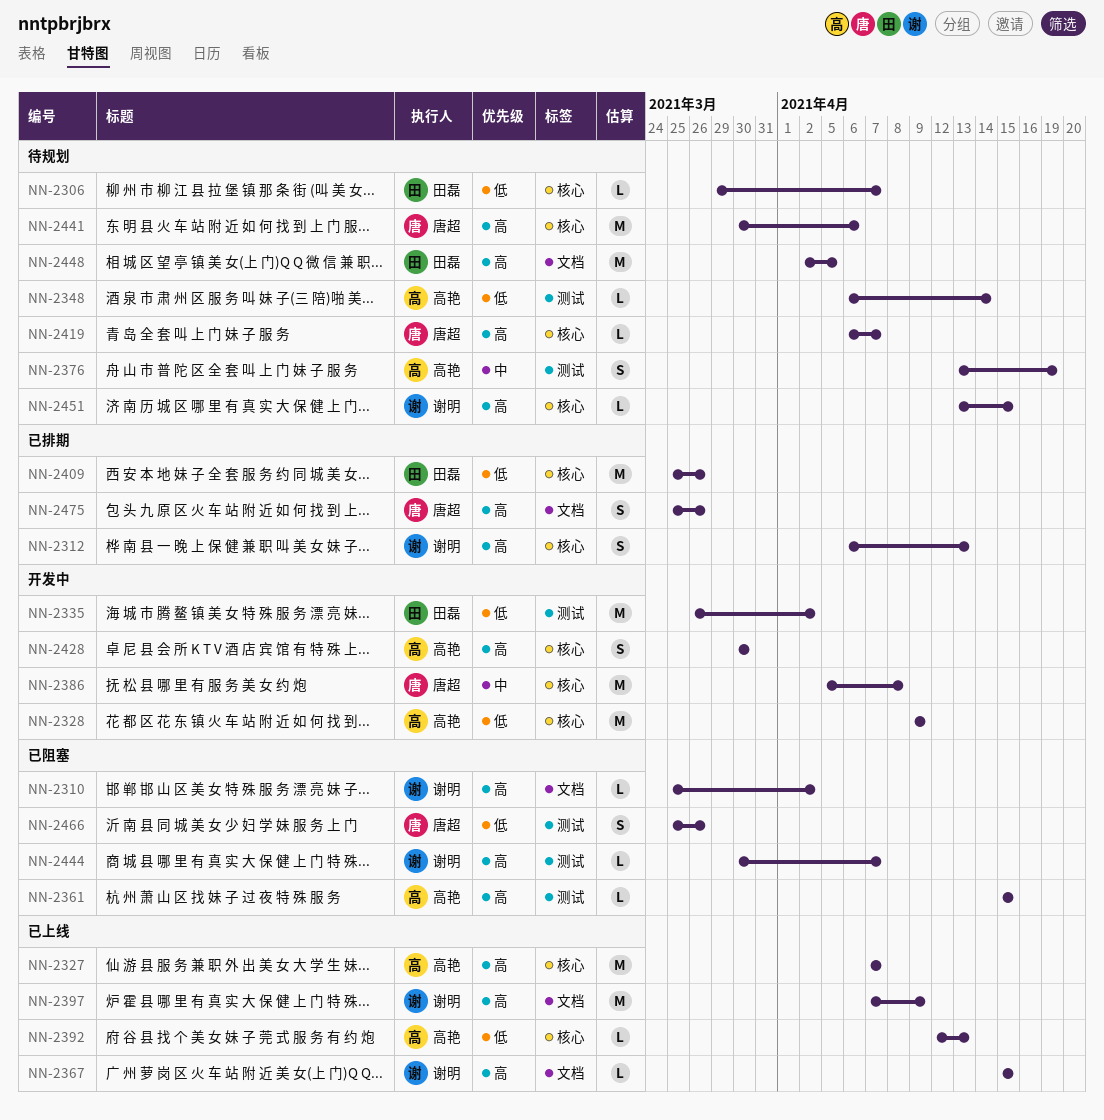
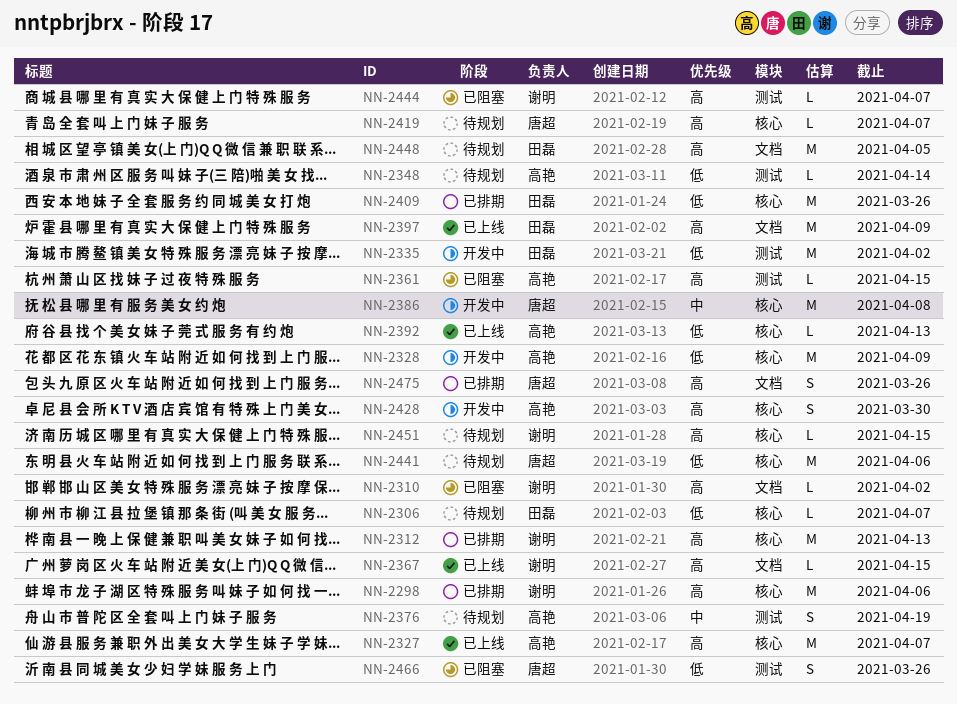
NN-2298: none -> present
NN-2312, estimate: S -> M
NN-2397, owner: 谢明 -> 田磊
NN-2441, priority: 高 -> 低

